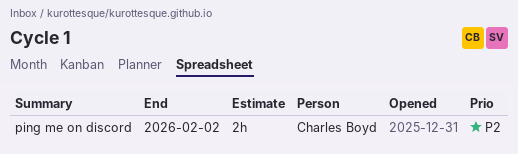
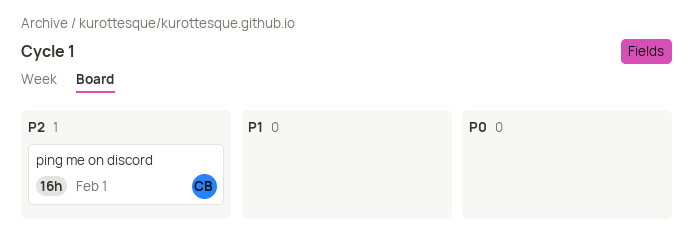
ping me on discord, estimate: 2h -> 16h
ping me on discord, due: Feb 2 -> Feb 1

